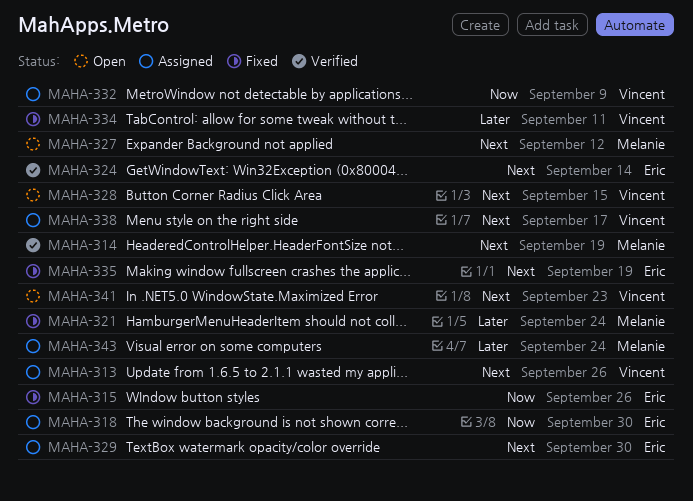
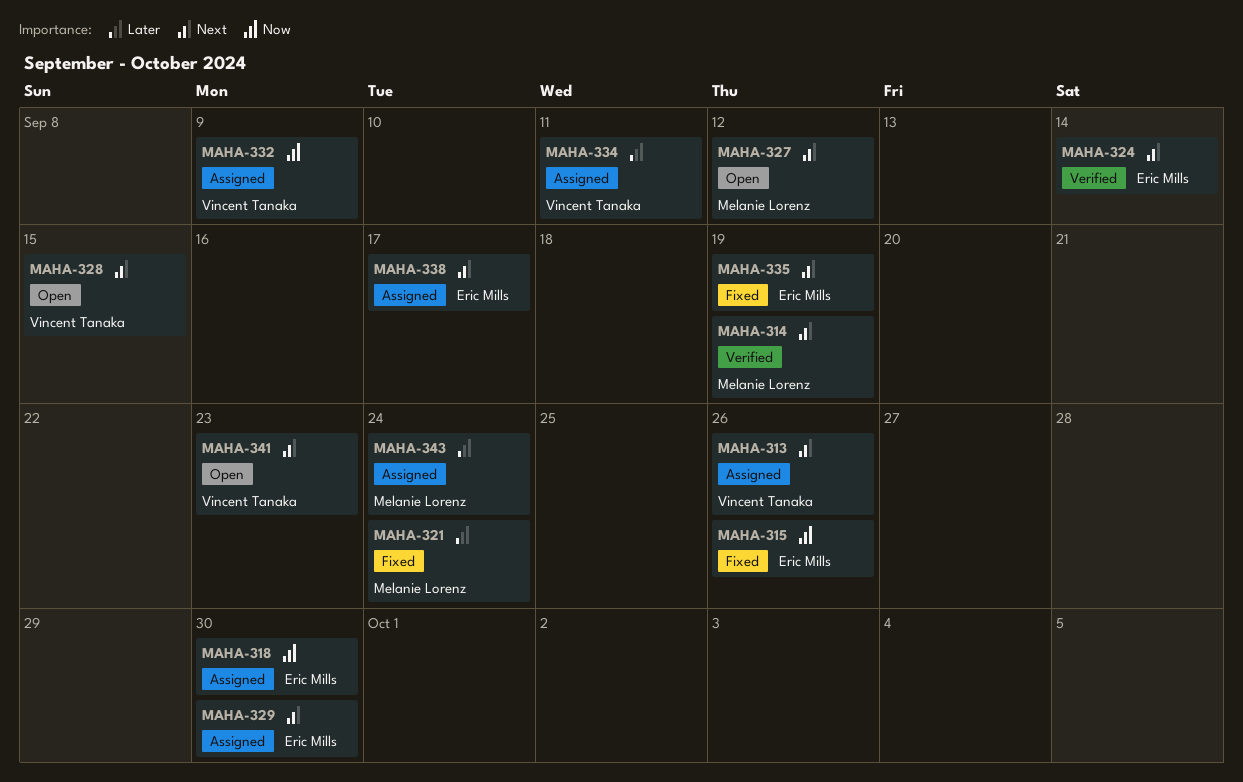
MAHA-334, status: Fixed -> Assigned
MAHA-338, owner: Vincent Tanaka -> Eric Mills

